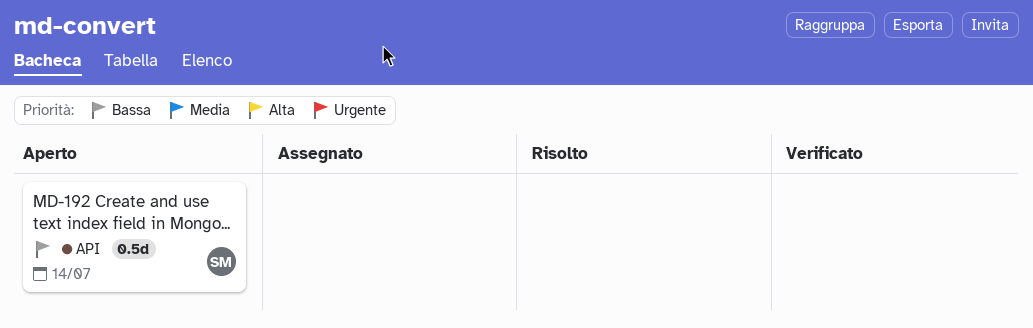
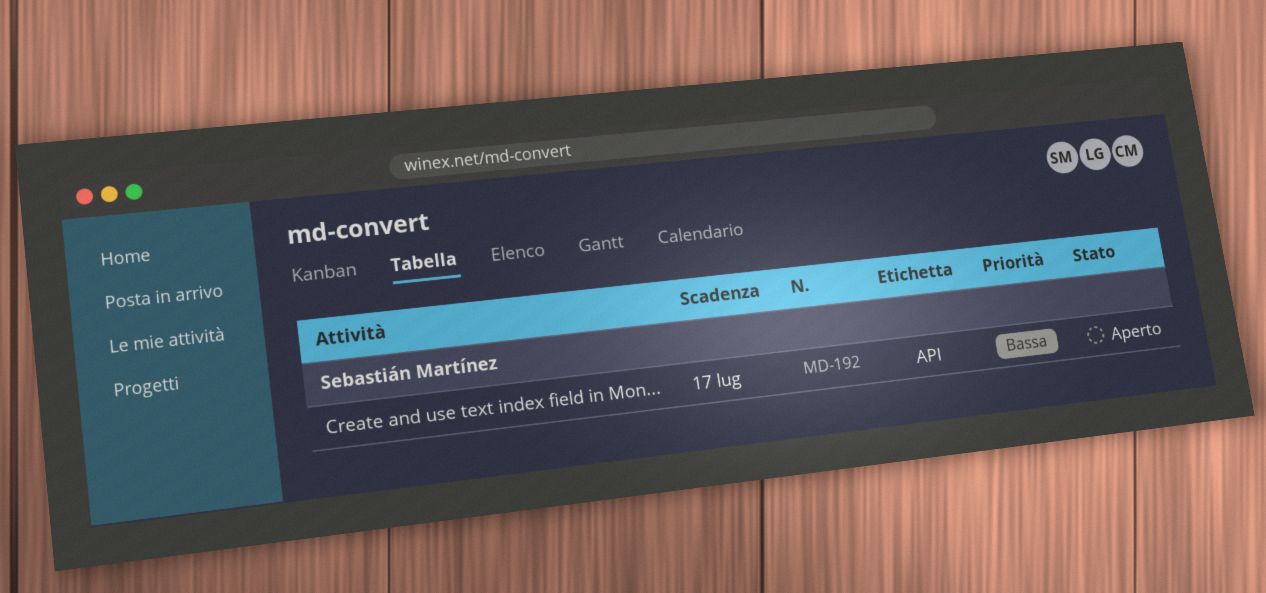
MD-192, due: Jul 14 -> Jul 17

